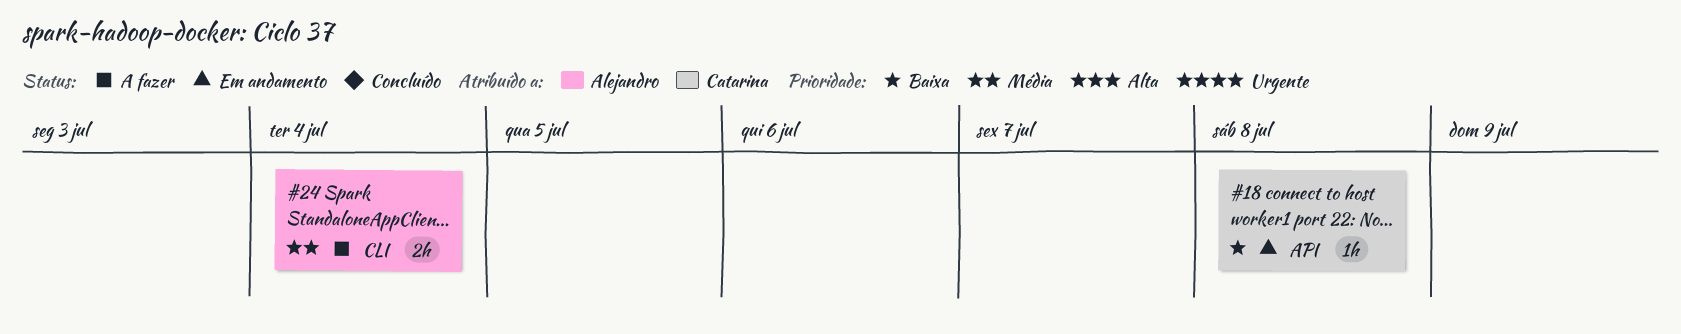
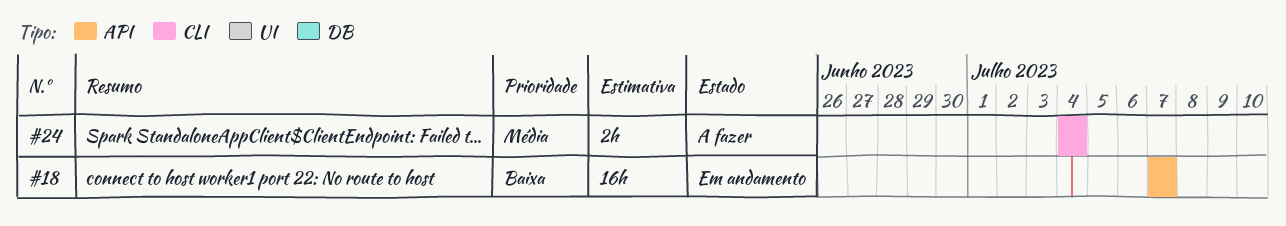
#18, estimate: 1h -> 16h
#18, due: Jul 8 -> Jul 7

